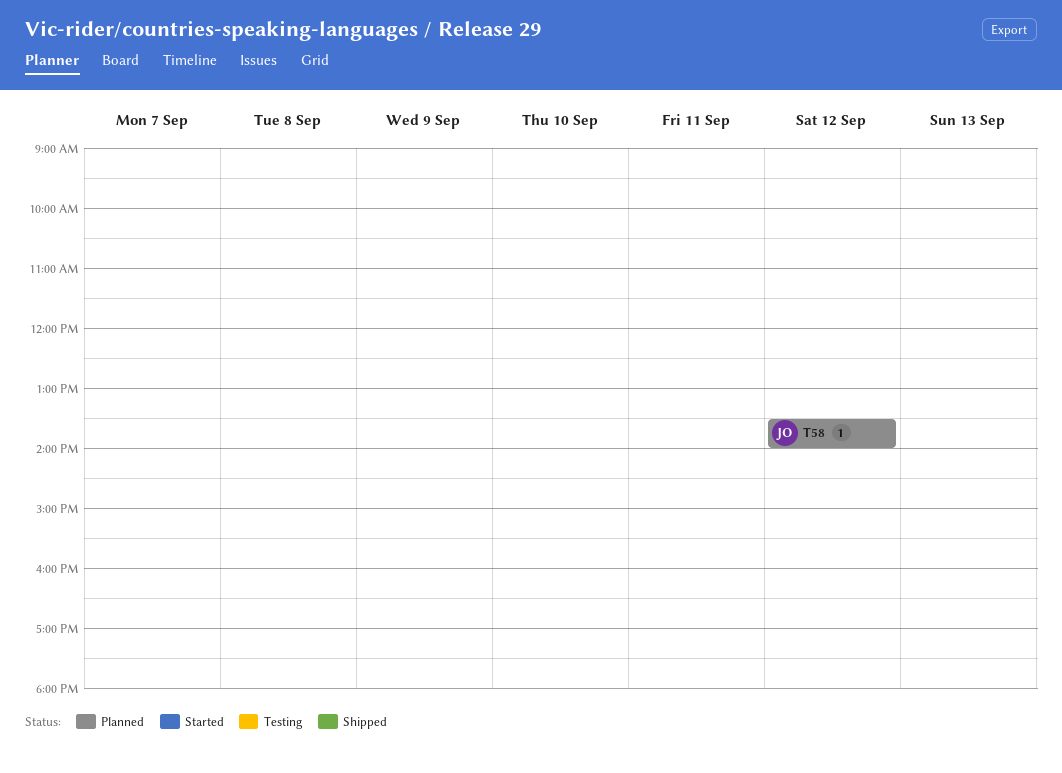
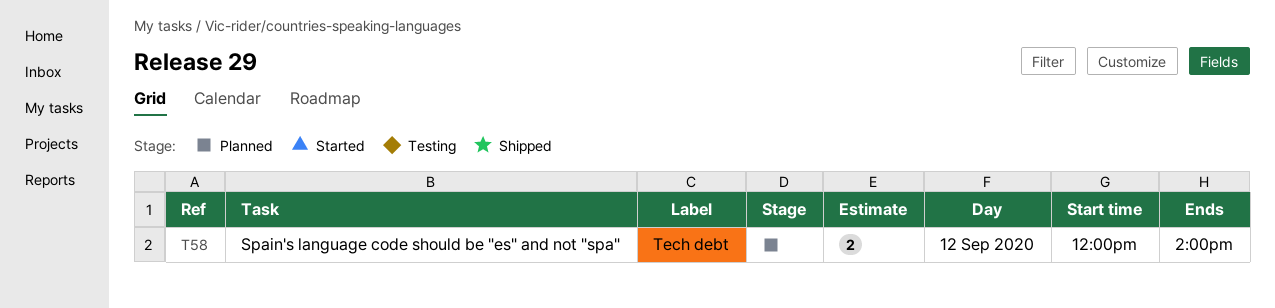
T58, estimate: 1 -> 2
T58, begins: 13:30 -> 12:00

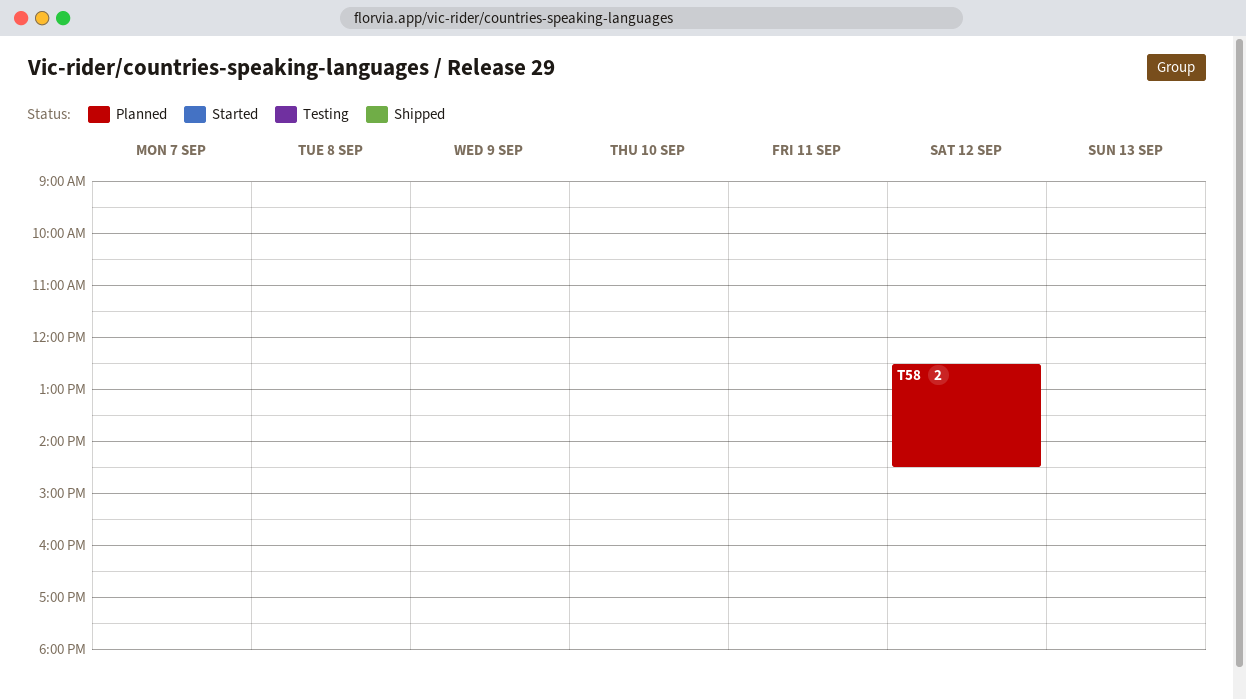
T58, begins: 12:00 -> 12:30
T58, ends: 14:00 -> 14:30

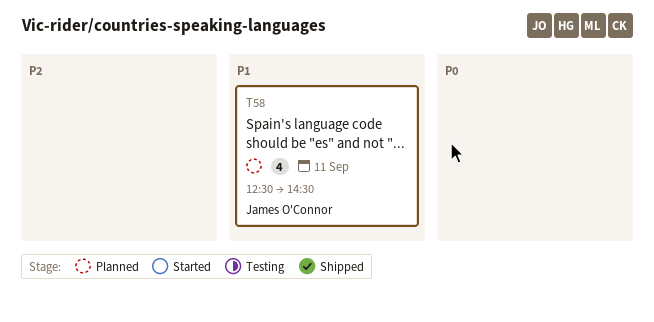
T58, estimate: 2 -> 4
T58, day: Sep 12 -> Sep 11

